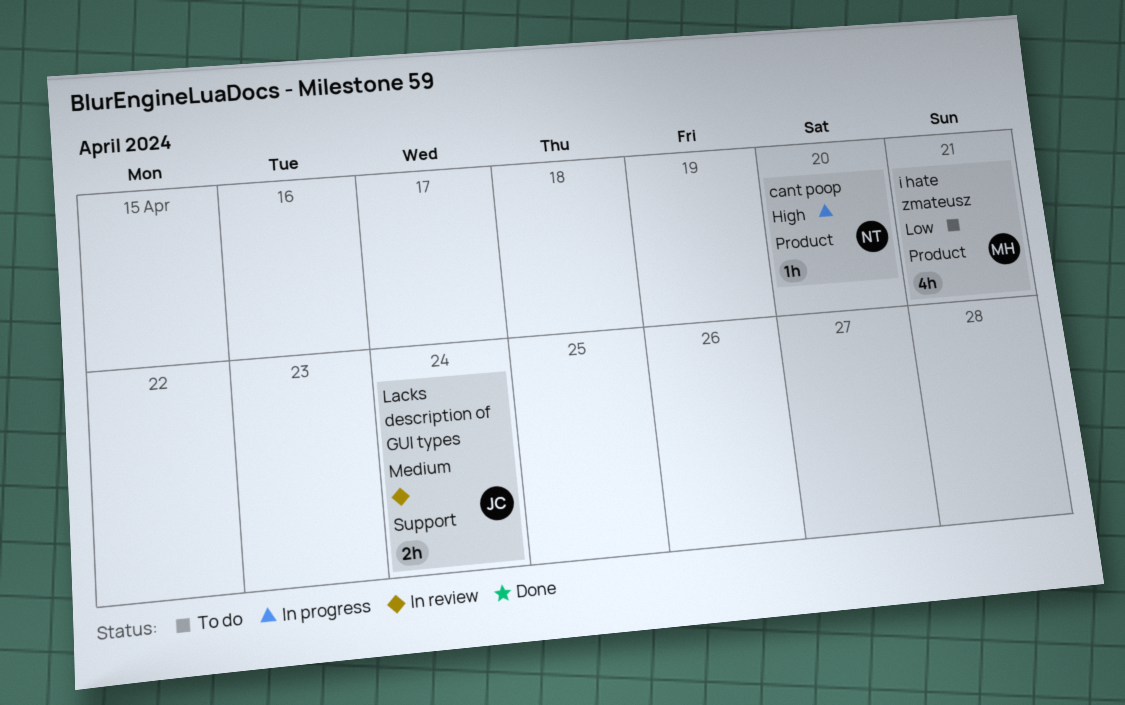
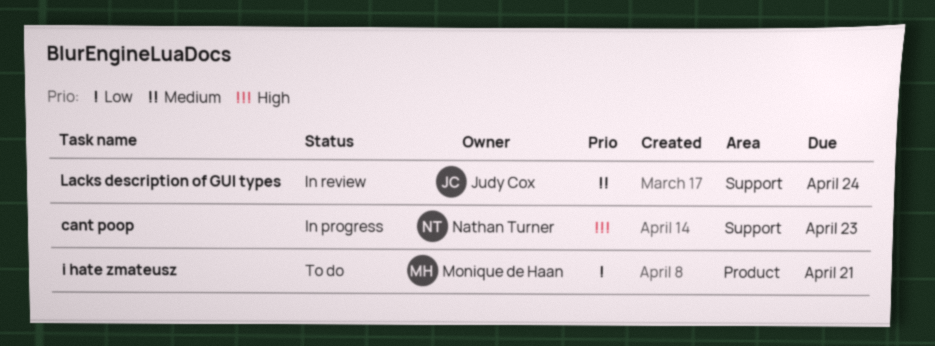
cant poop, label: Product -> Support
cant poop, due: Apr 20 -> Apr 23

